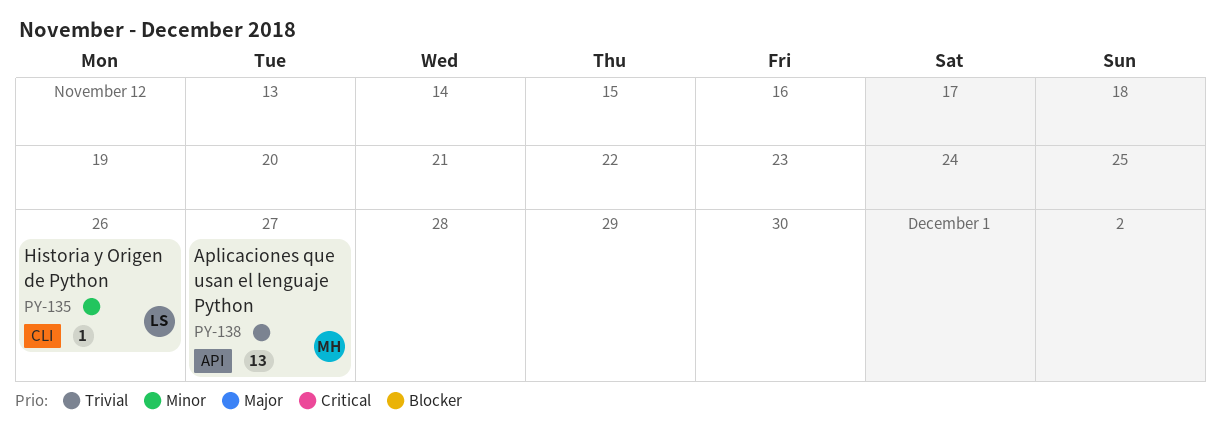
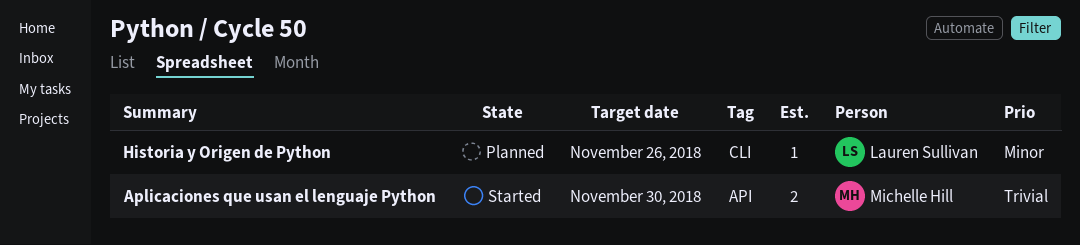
Aplicaciones que usan el lenguaje Python, estimate: 13 -> 2
Aplicaciones que usan el lenguaje Python, due: Nov 27 -> Nov 30

